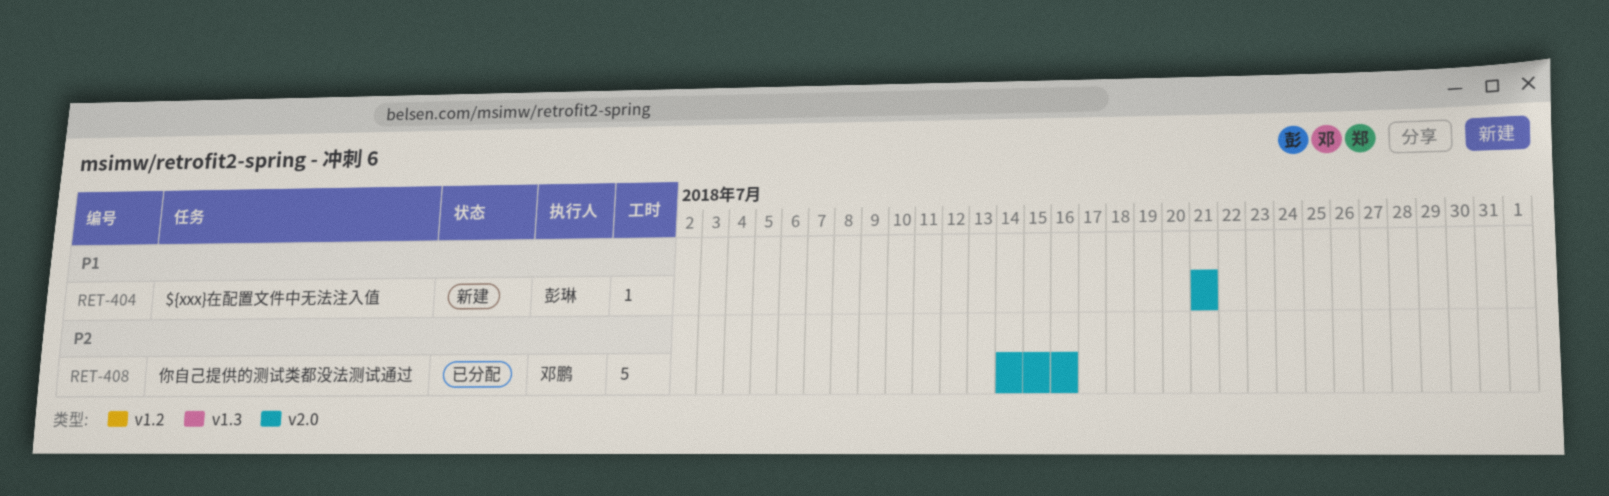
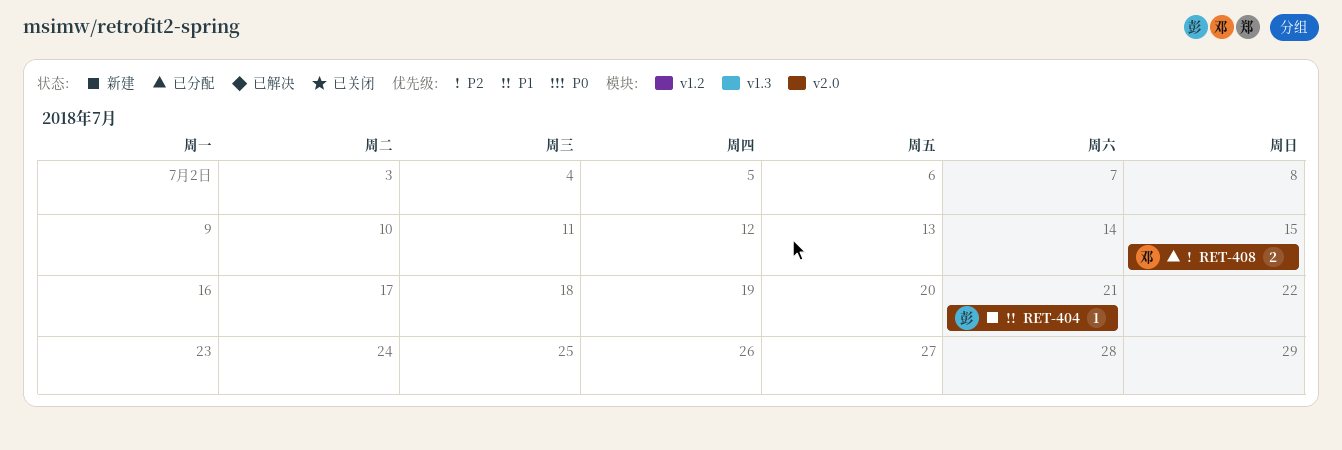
RET-408, estimate: 5 -> 2
RET-408, start: Jul 14 -> Jul 15
RET-408, due: Jul 16 -> Jul 15

